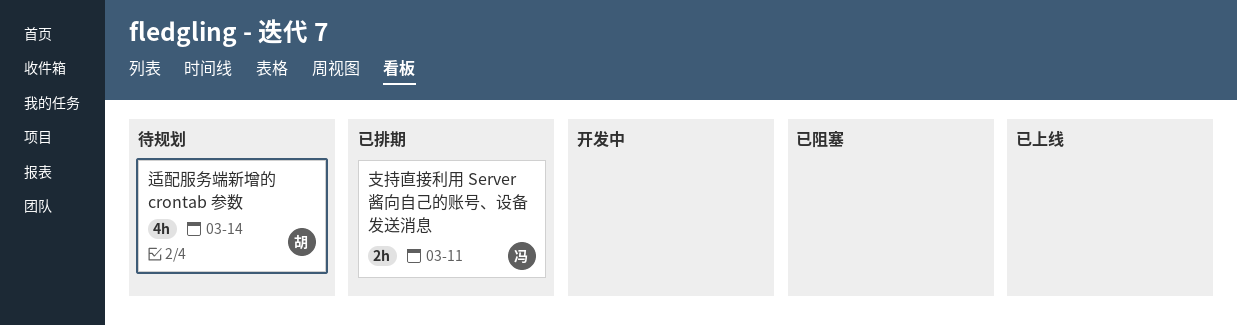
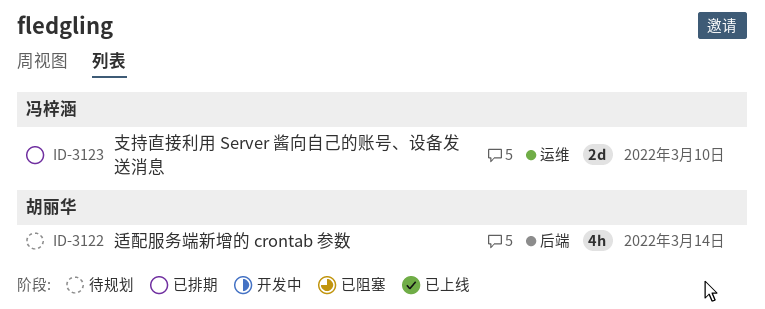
支持直接利用 Server 酱向自己的账号、设备发送消息, estimate: 2h -> 2d
支持直接利用 Server 酱向自己的账号、设备发送消息, due: Mar 11 -> Mar 10

